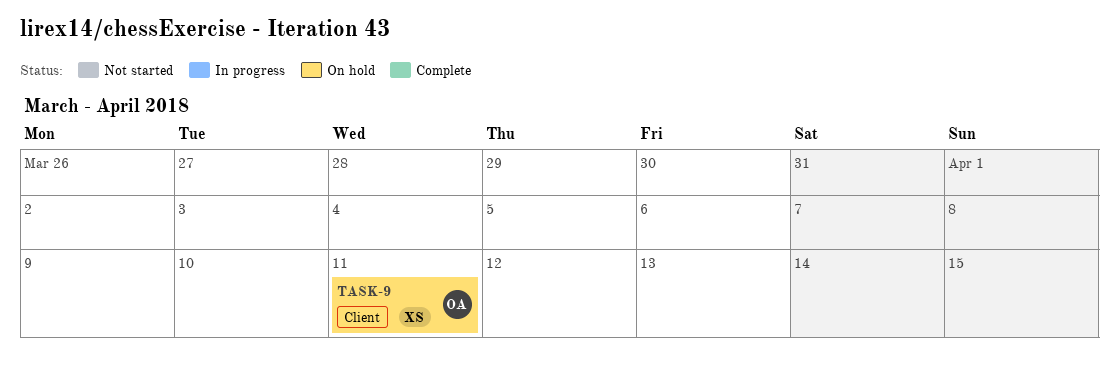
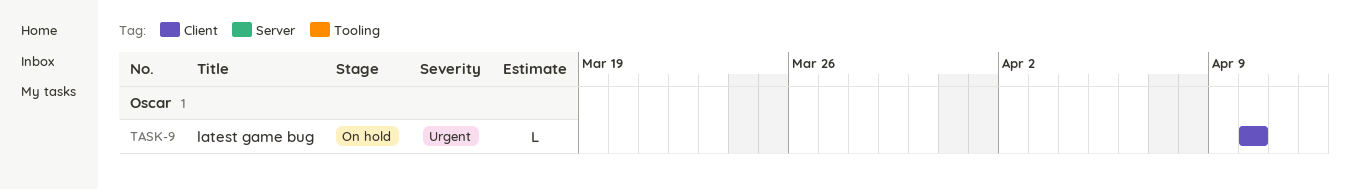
TASK-9, estimate: XS -> L
TASK-9, due: Apr 11 -> Apr 10

